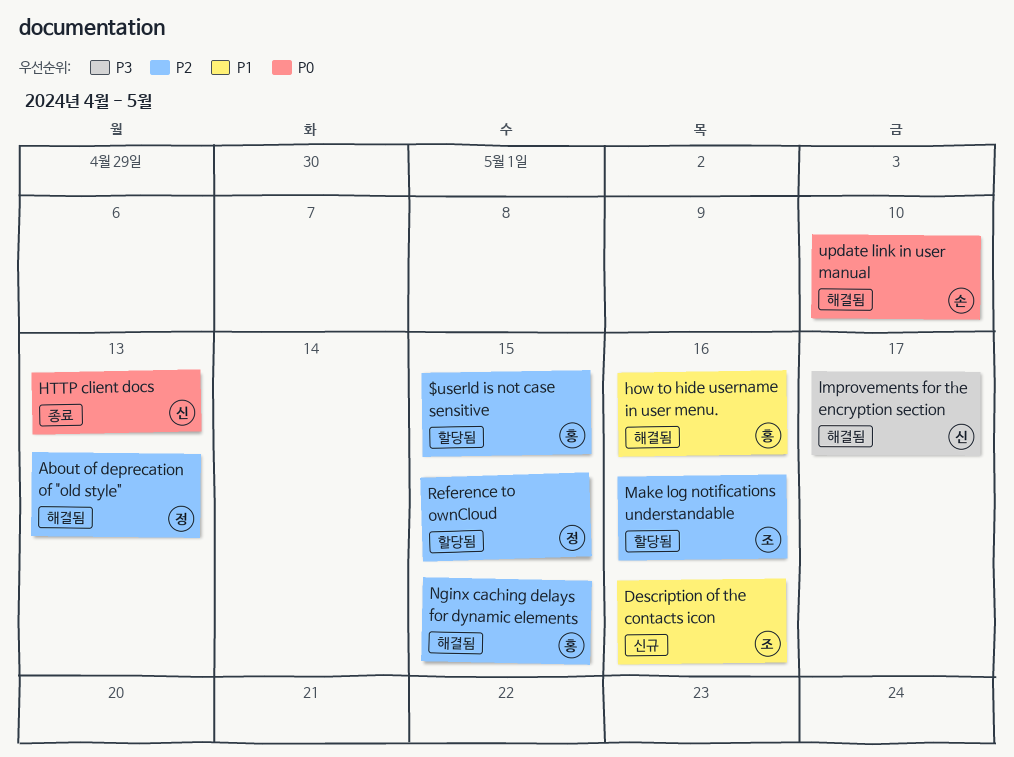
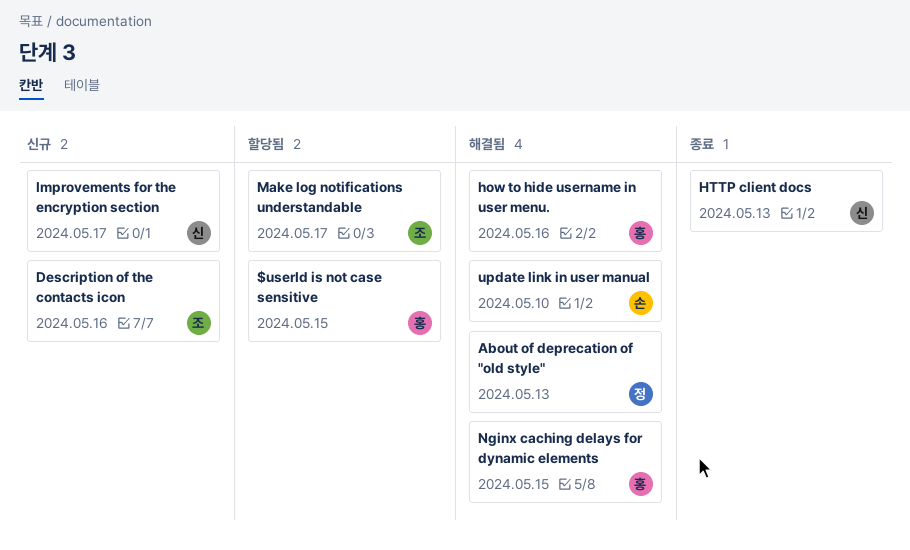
Improvements for the encryption section, status: 해결됨 -> 신규
Make log notifications understandable, due: May 16 -> May 17
Reference to ownCloud: present -> none

